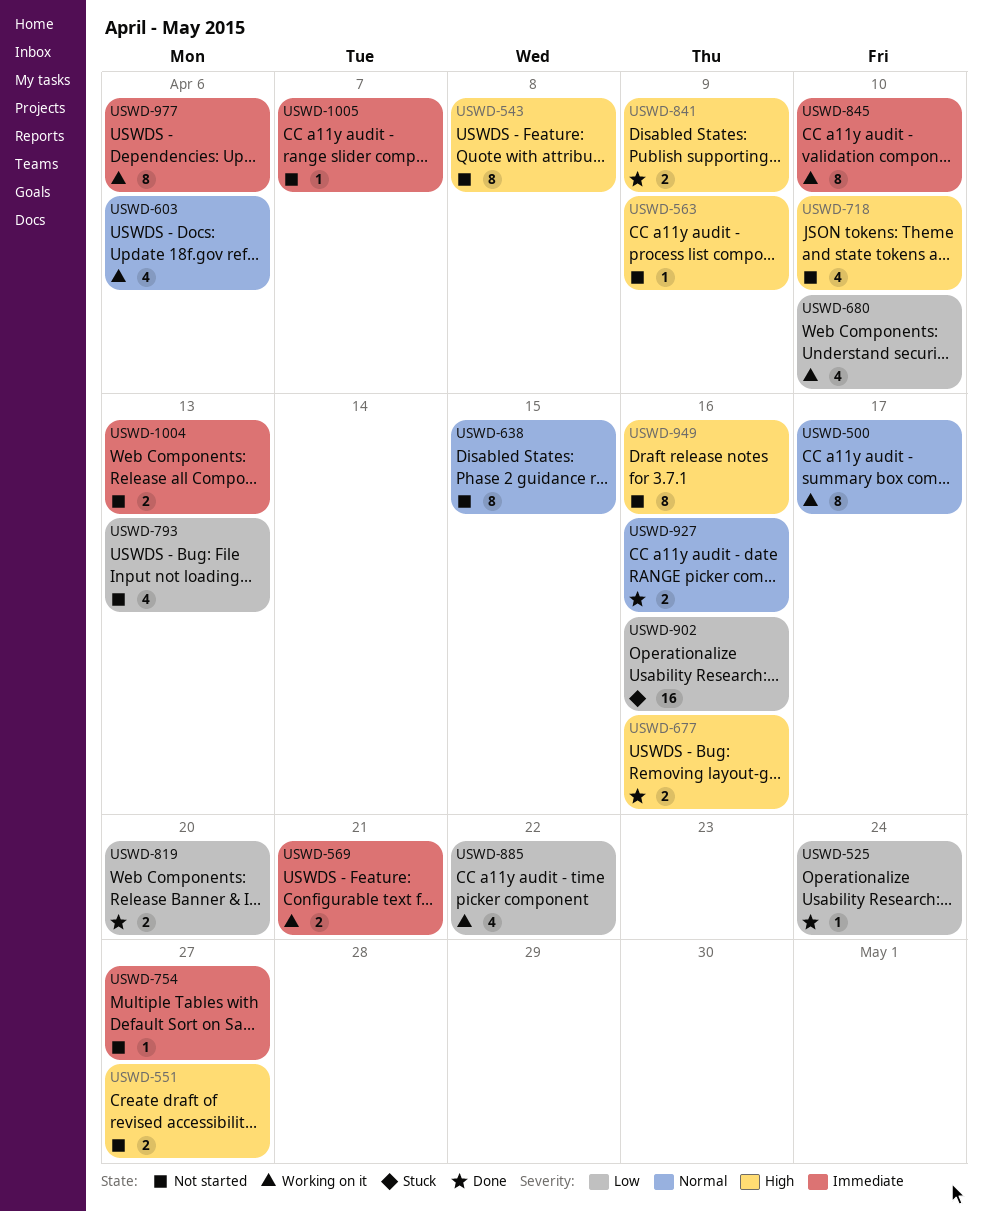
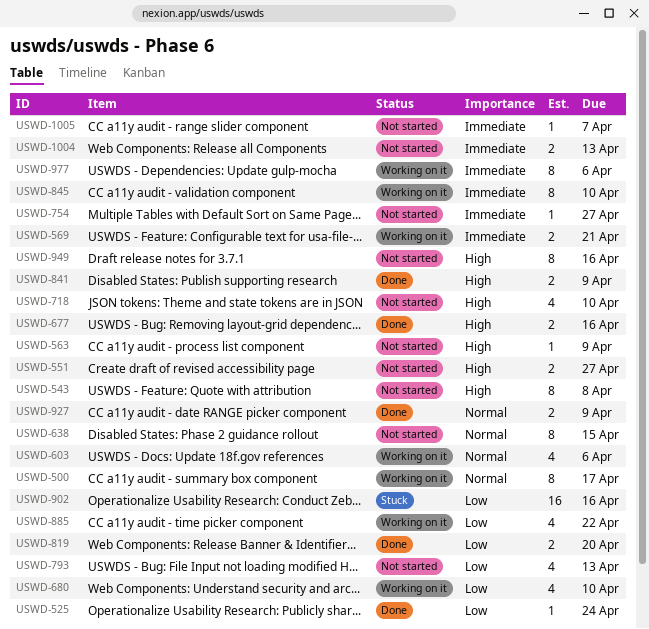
USWD-927, due: Apr 16 -> Apr 9

